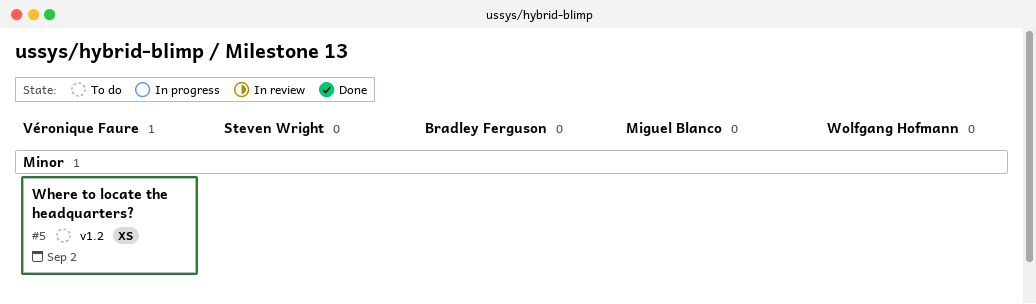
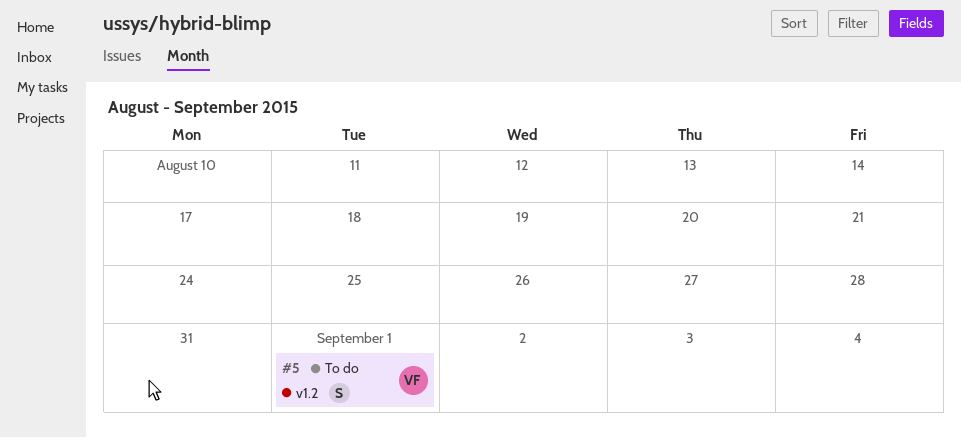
#5, estimate: XS -> S
#5, due: Sep 2 -> Sep 1

